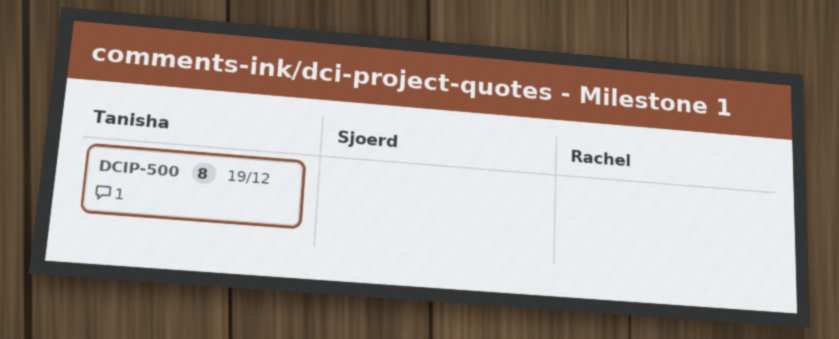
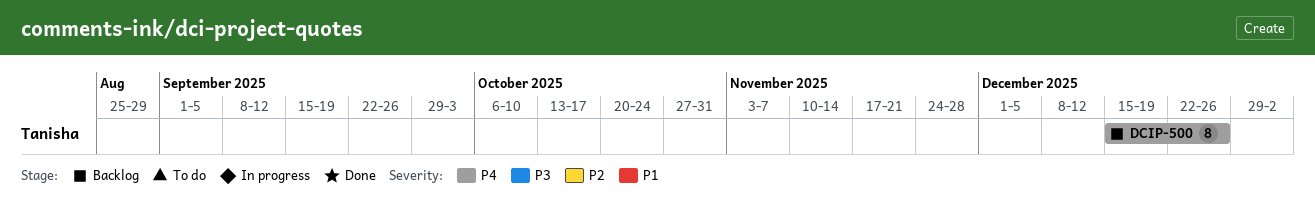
DCIP-500, due: Dec 19 -> Dec 26

